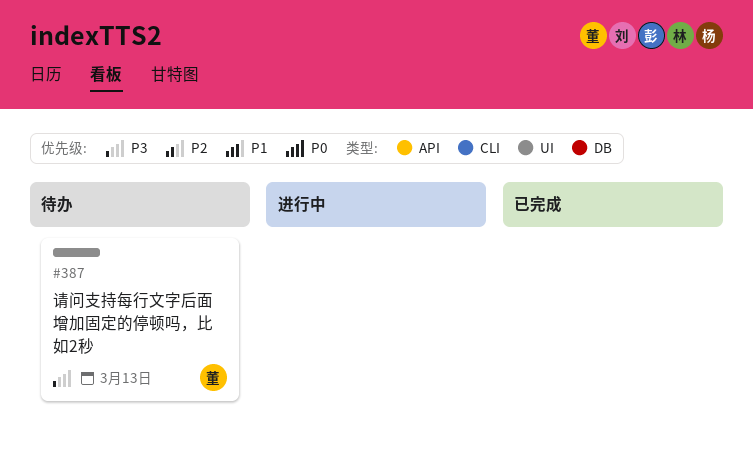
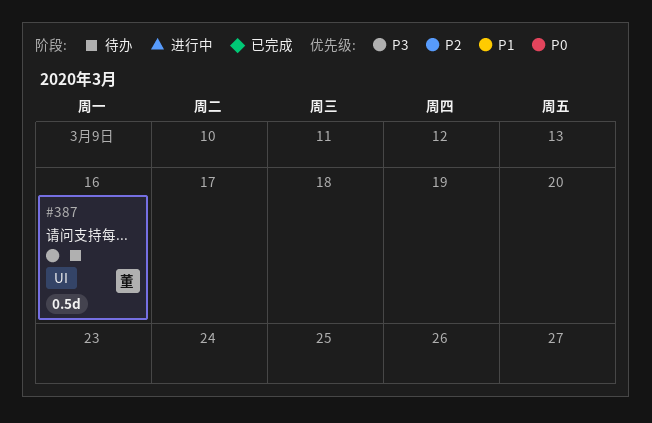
#387, due: Mar 13 -> Mar 16

